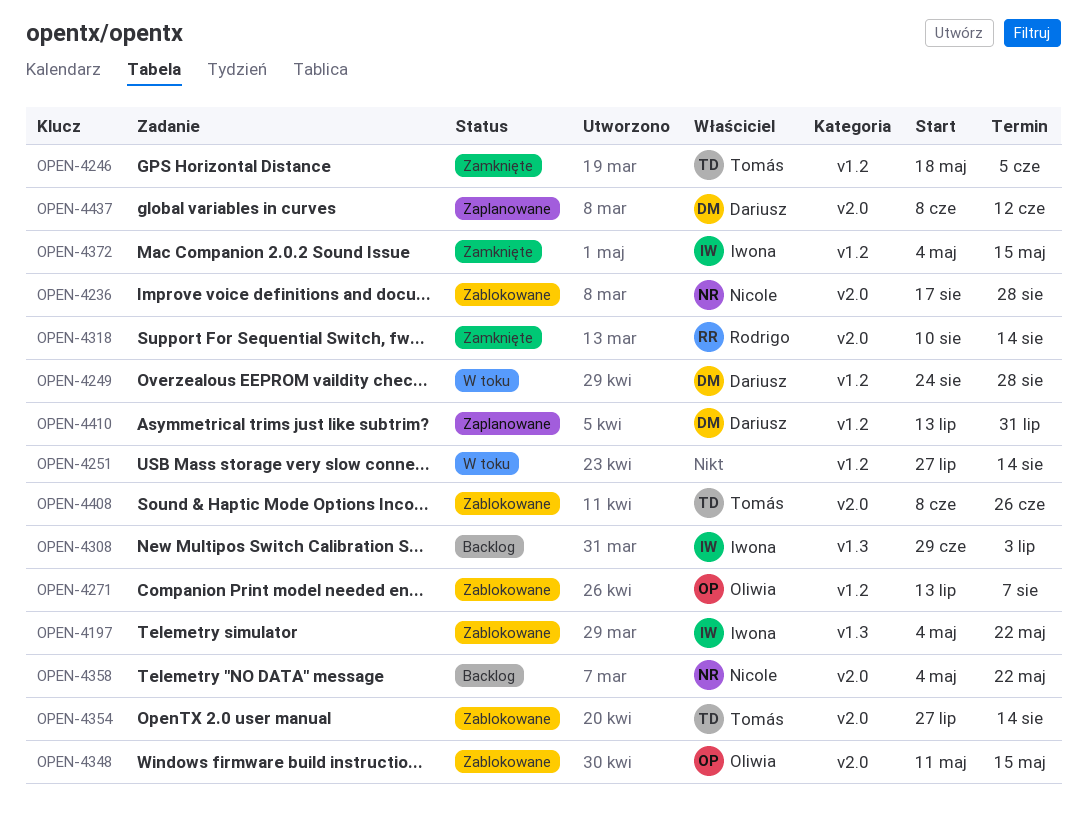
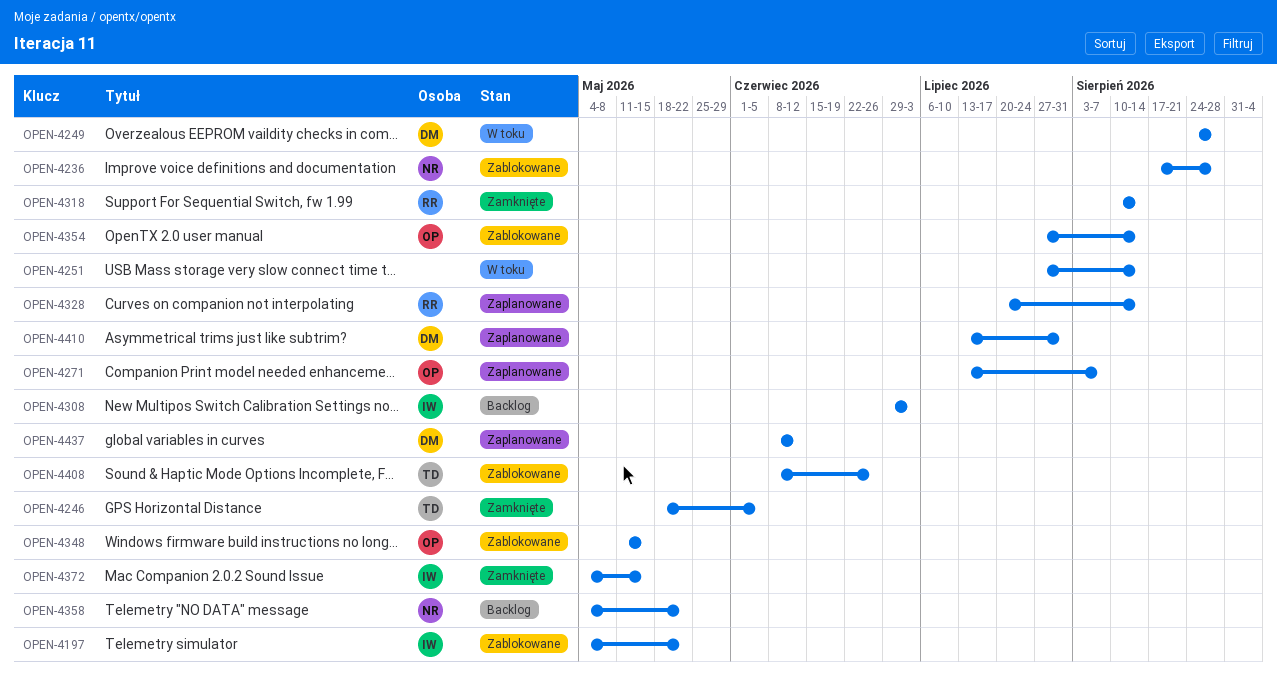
OPEN-4271, status: Zablokowane -> Zaplanowane
OPEN-4328: none -> present
OPEN-4354, owner: Tomás -> Oliwia

